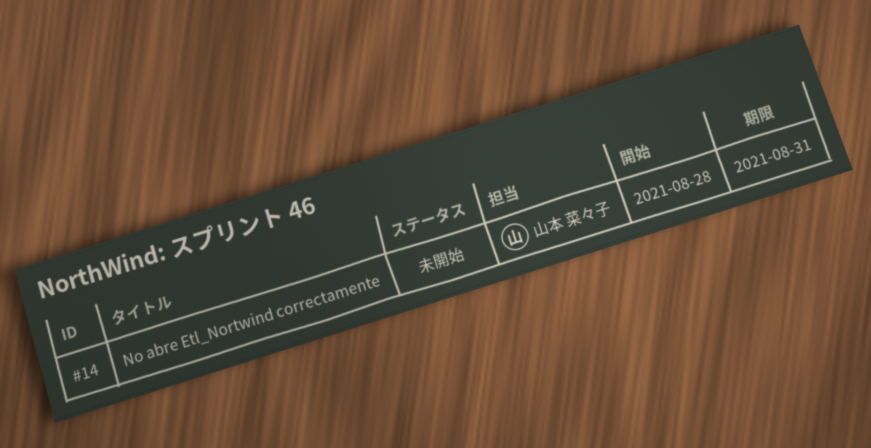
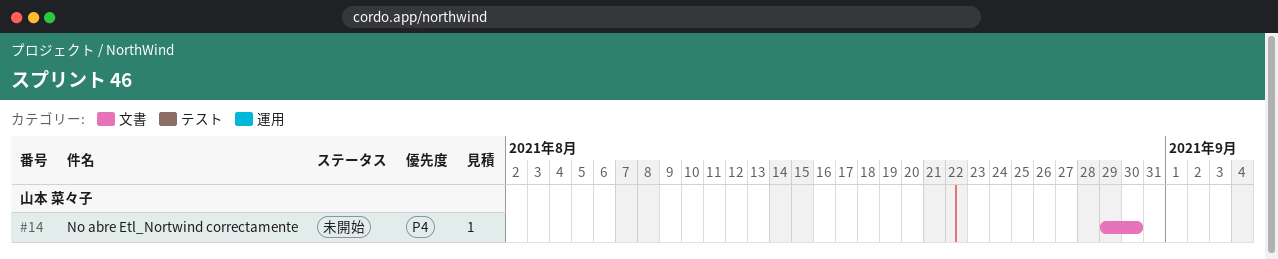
#14, start: Aug 28 -> Aug 29
#14, due: Aug 31 -> Aug 30

